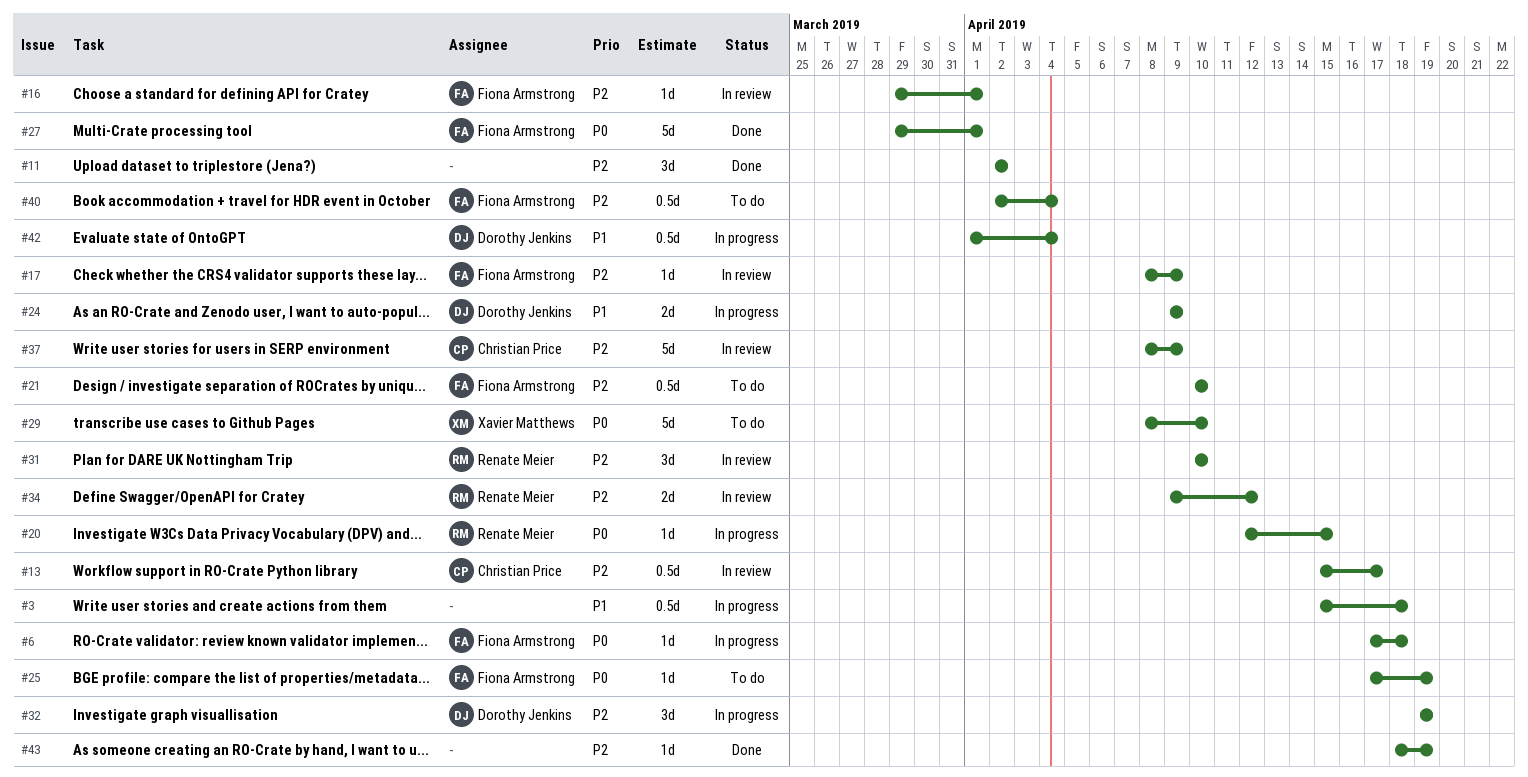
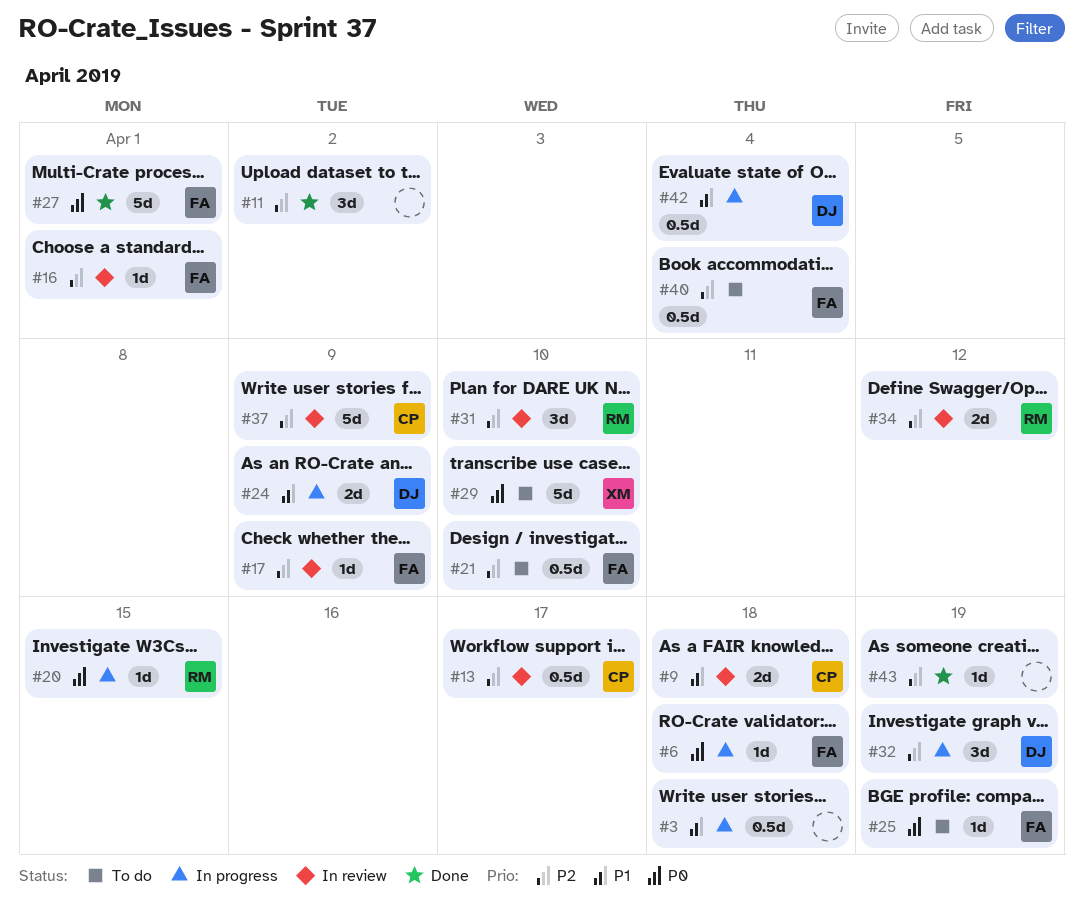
#9: none -> present

